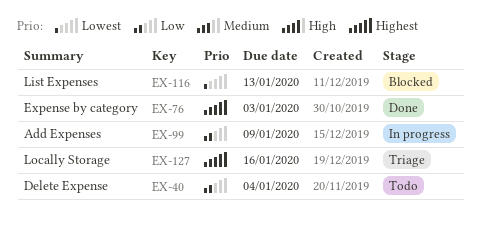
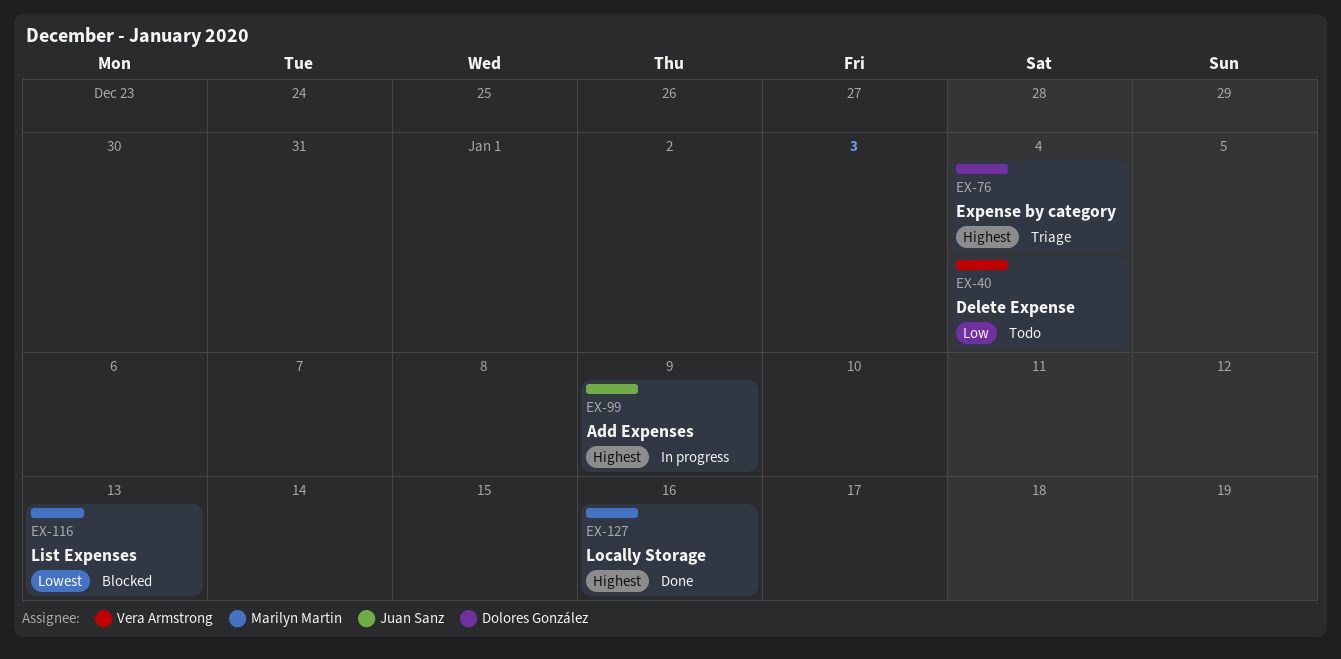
EX-76, status: Done -> Triage
EX-76, due: Jan 3 -> Jan 4
EX-99, priority: Low -> Highest
EX-127, status: Triage -> Done

